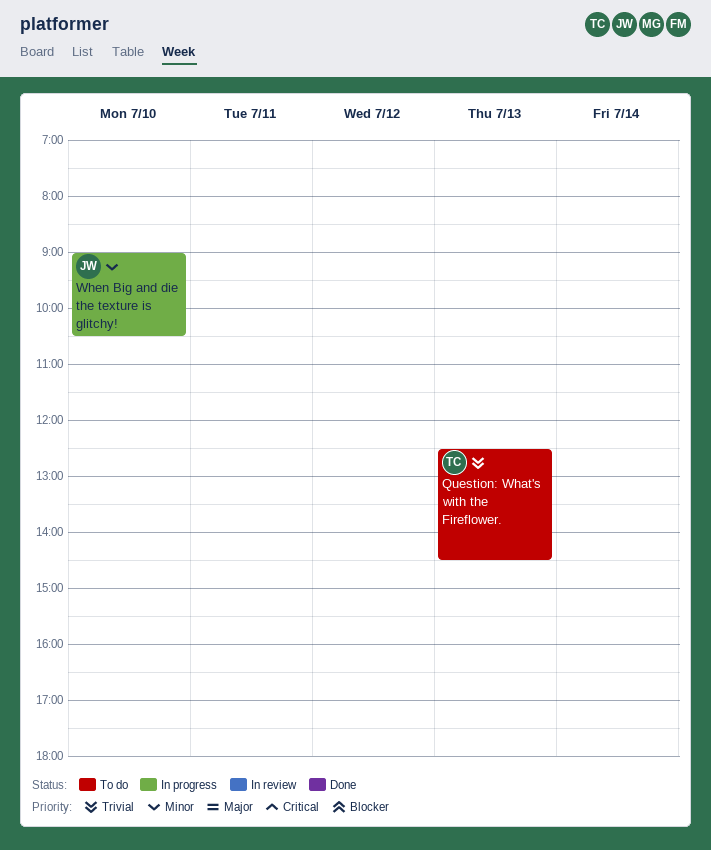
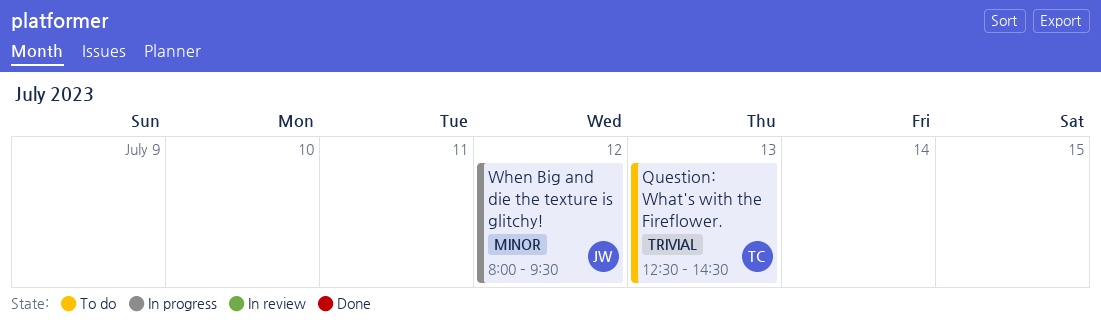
When Big and die the texture is glitchy!, day: Jul 10 -> Jul 12
When Big and die the texture is glitchy!, begins: 09:00 -> 08:00
When Big and die the texture is glitchy!, ends: 10:30 -> 09:30

